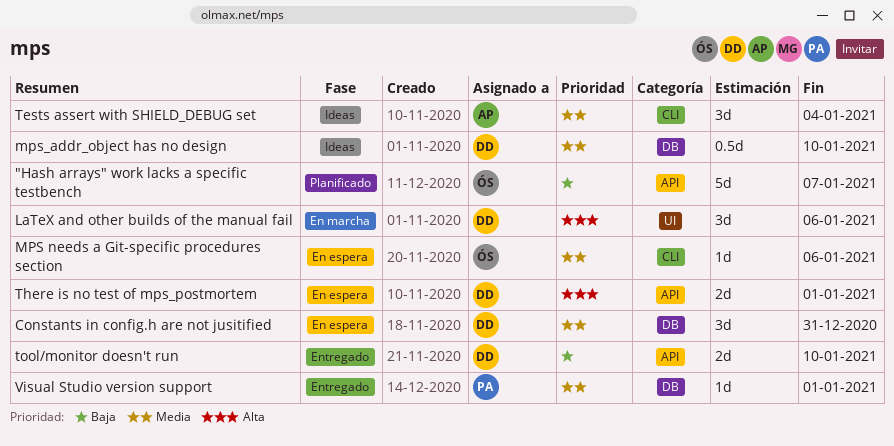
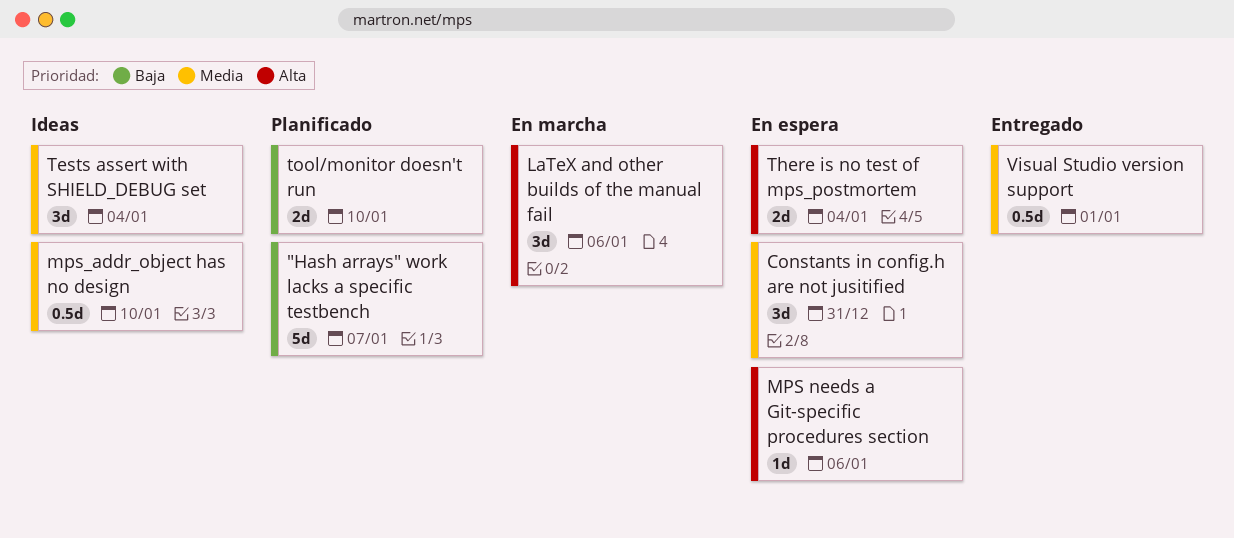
MPS needs a Git-specific procedures section, priority: Media -> Alta
There is no test of mps_postmortem, due: Jan 1 -> Jan 4
tool/monitor doesn't run, status: Entregado -> Planificado
Visual Studio version support, estimate: 1d -> 0.5d

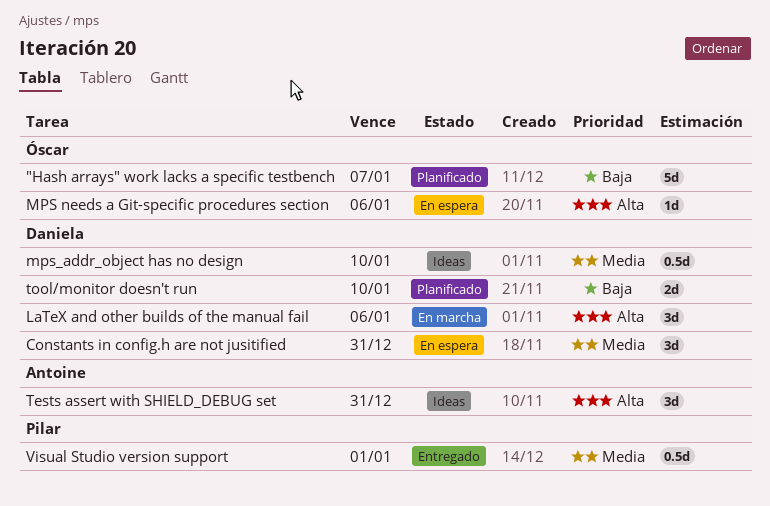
Tests assert with SHIELD_DEBUG set, priority: Media -> Alta
Tests assert with SHIELD_DEBUG set, due: Jan 4 -> Dec 31
There is no test of mps_postmortem: present -> none

